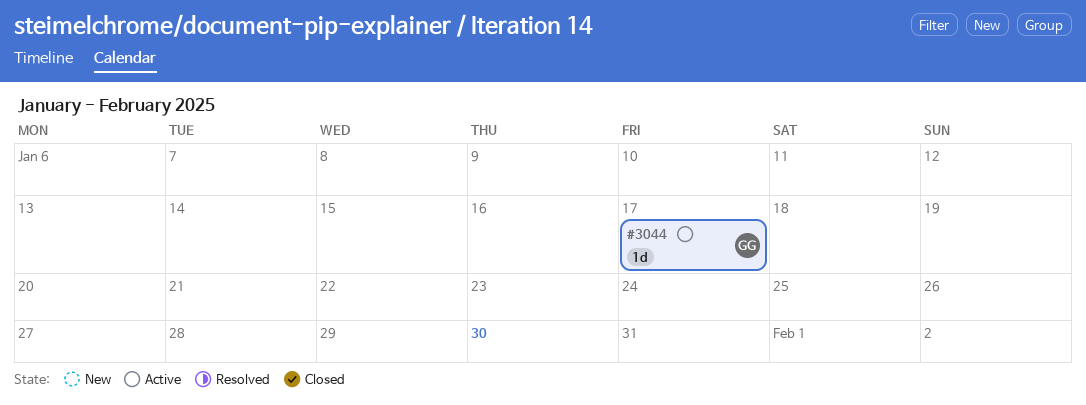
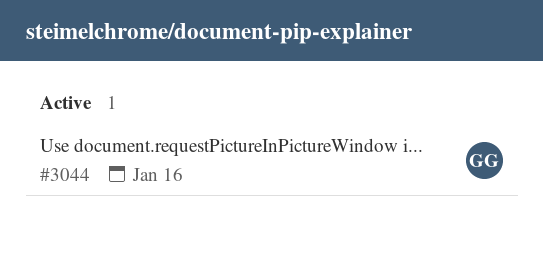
#3044, due: Jan 17 -> Jan 16

